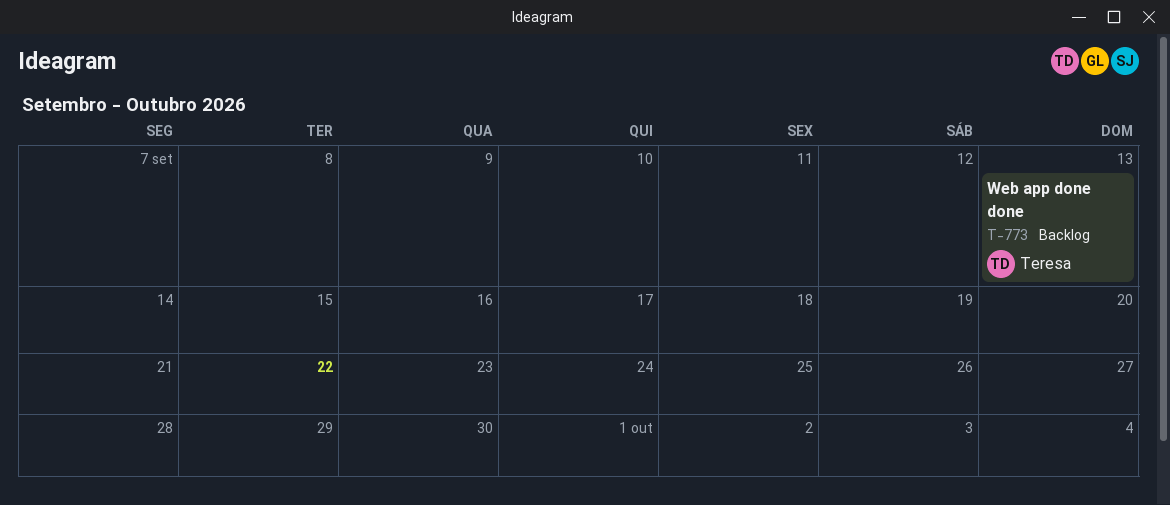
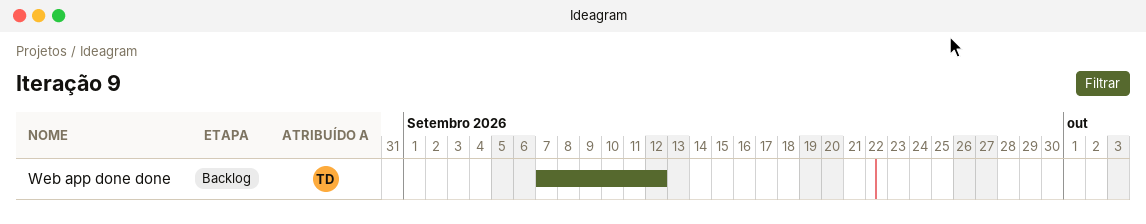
Web app done done, due: Sep 13 -> Sep 12

